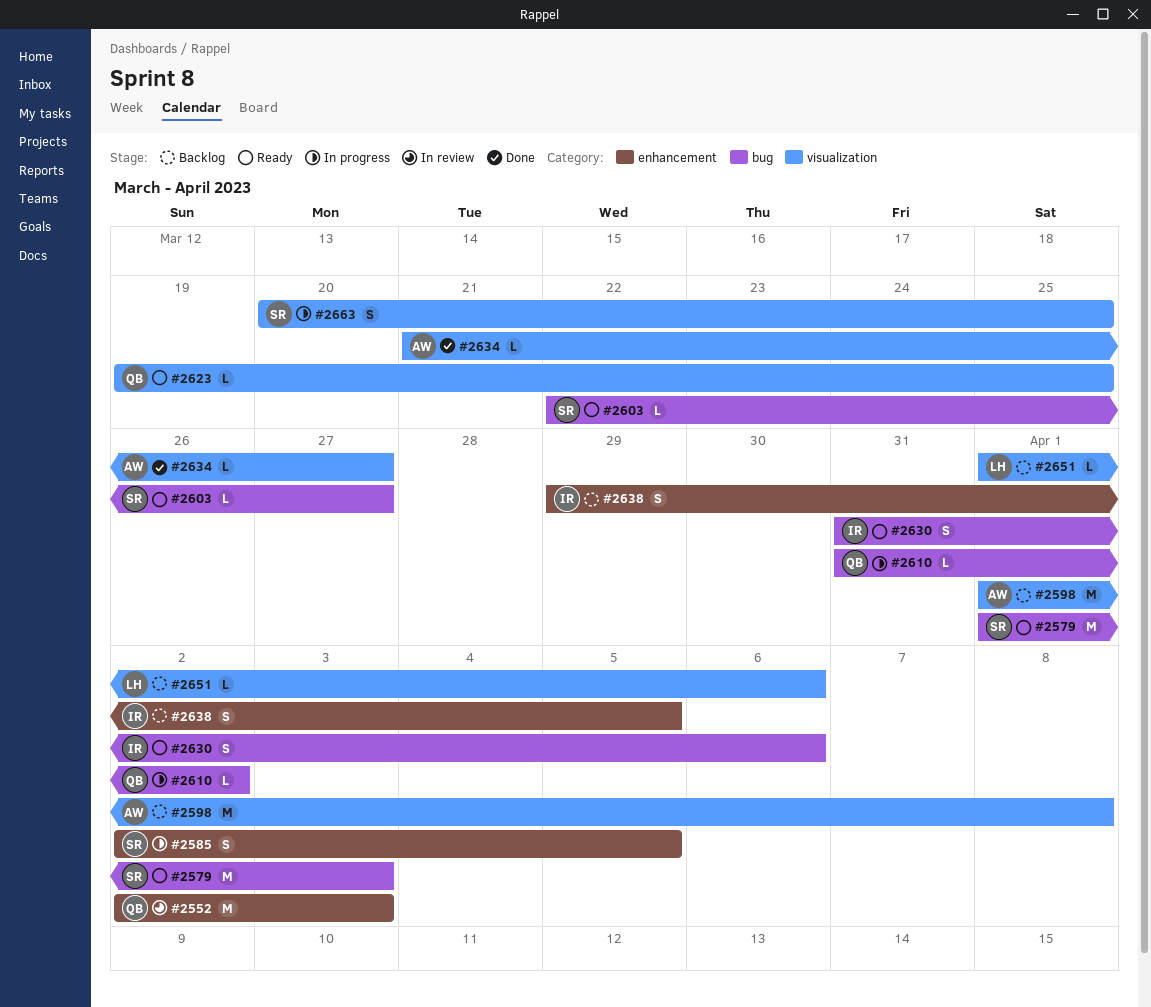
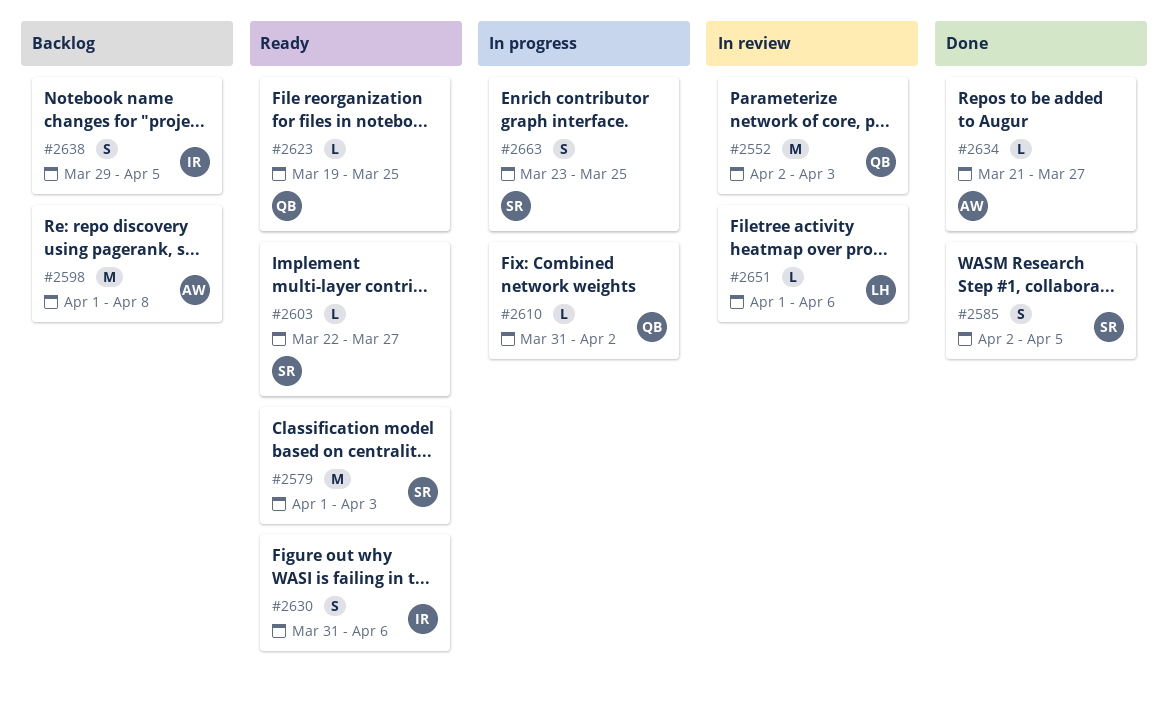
#2585, status: In progress -> Done
#2651, status: Backlog -> In review
#2663, start: Mar 20 -> Mar 23

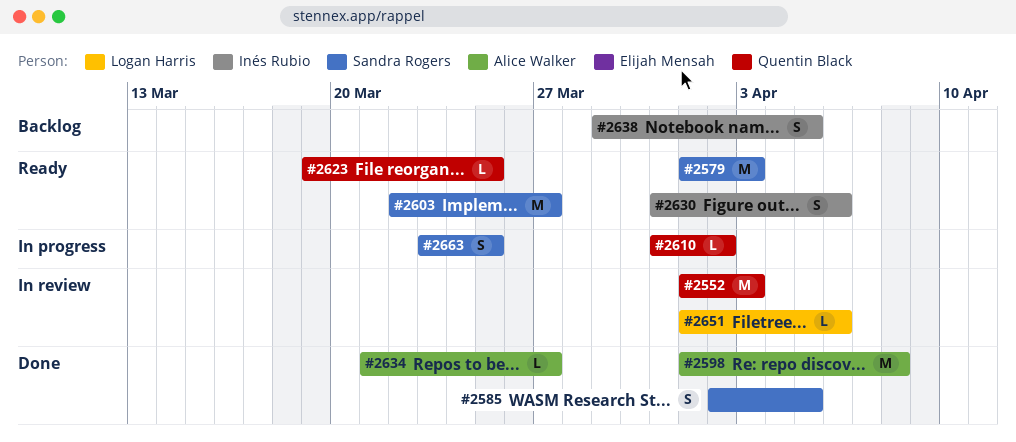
#2552, start: Apr 2 -> Apr 1
#2598, status: Backlog -> Done
#2603, estimate: L -> M

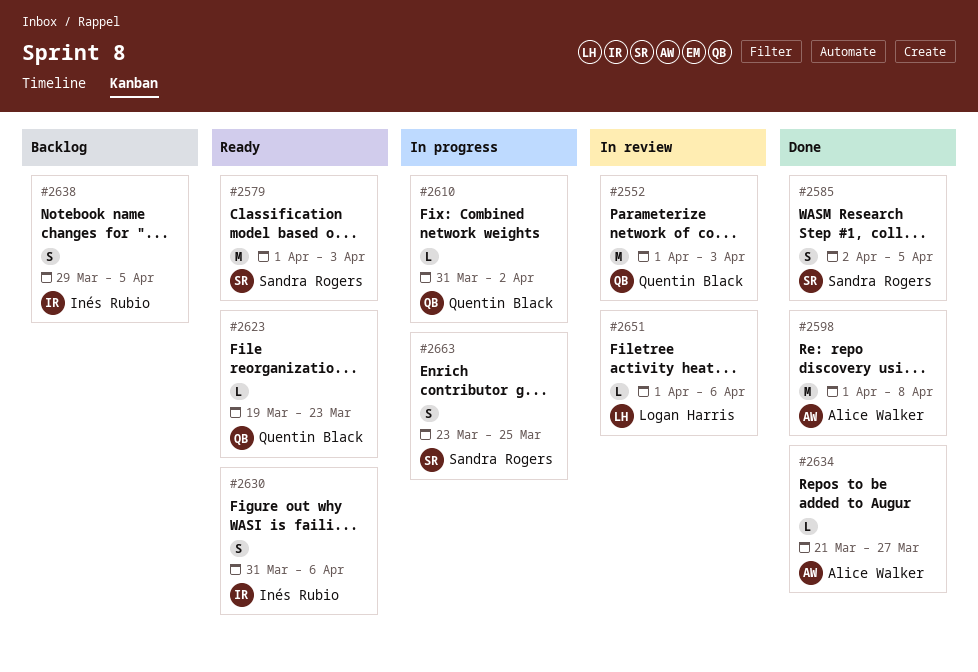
#2603: present -> none
#2623, due: Mar 25 -> Mar 23

